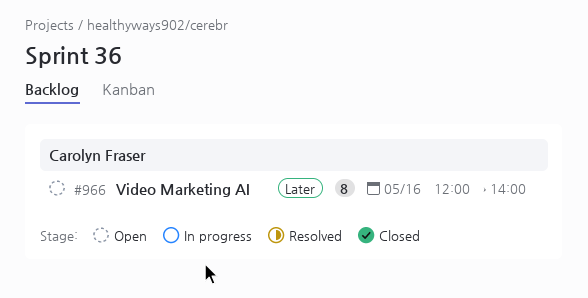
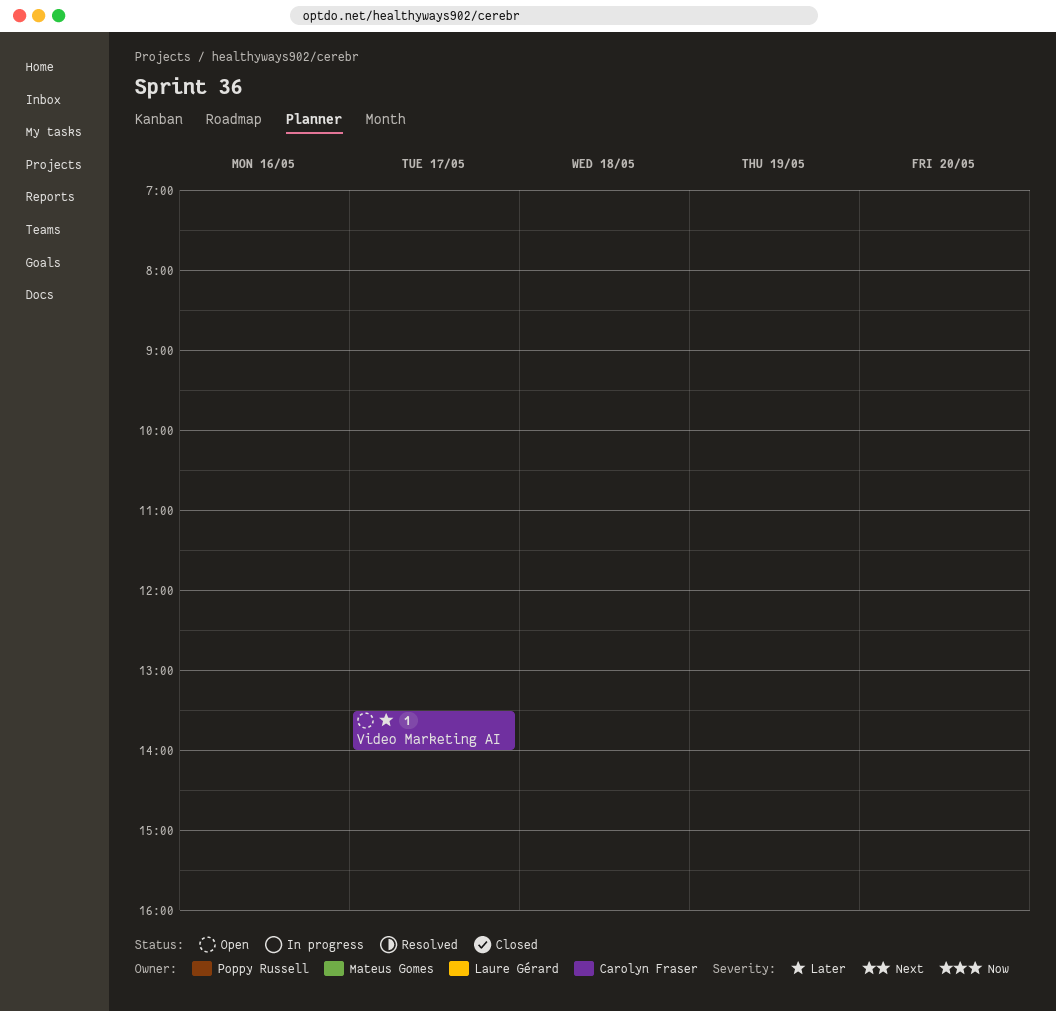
Video Marketing AI, estimate: 8 -> 1
Video Marketing AI, day: May 16 -> May 17
Video Marketing AI, begins: 12:00 -> 13:30

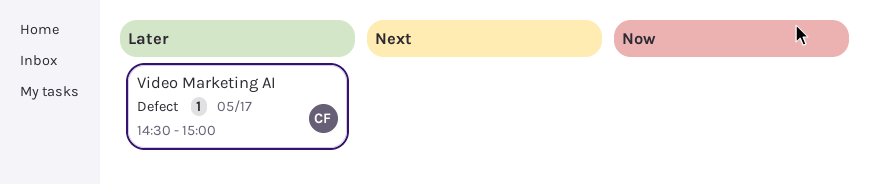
Video Marketing AI, begins: 13:30 -> 14:30
Video Marketing AI, ends: 14:00 -> 15:00

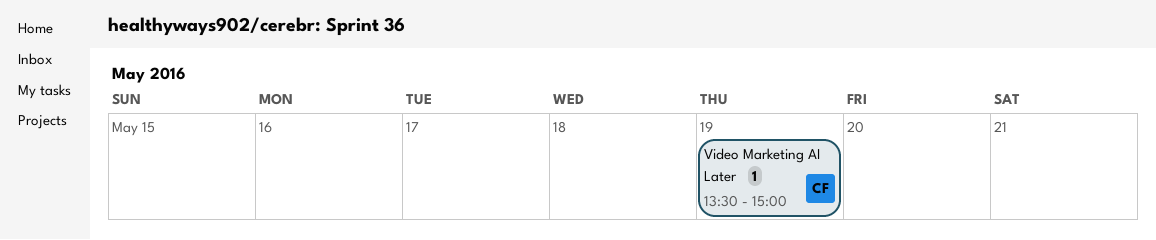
Video Marketing AI, day: May 17 -> May 19
Video Marketing AI, begins: 14:30 -> 13:30

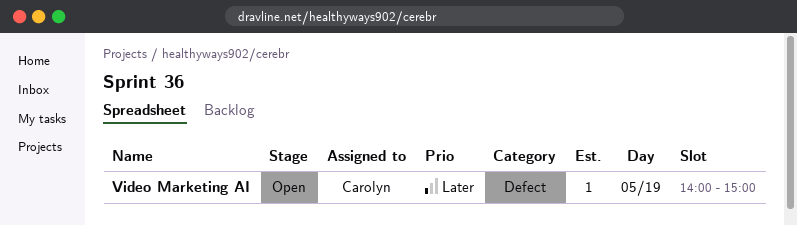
Video Marketing AI, begins: 13:30 -> 14:00

